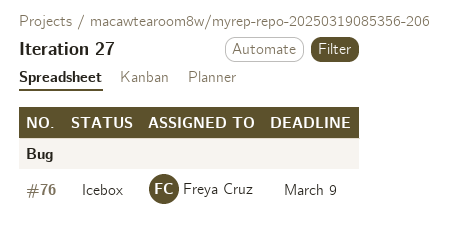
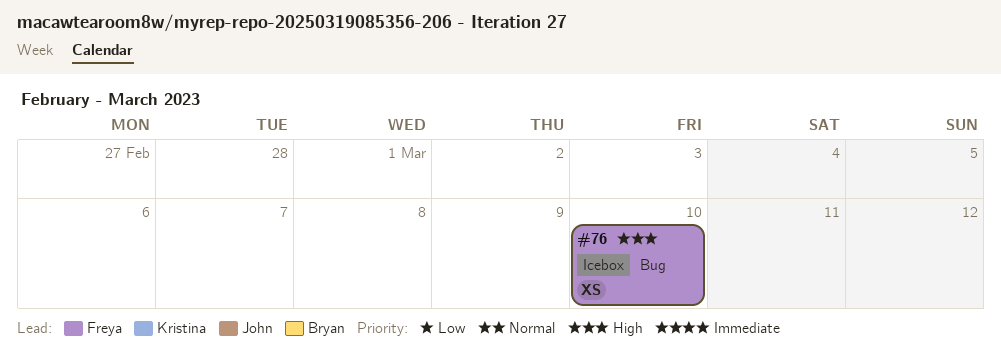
#76, due: Mar 9 -> Mar 10

